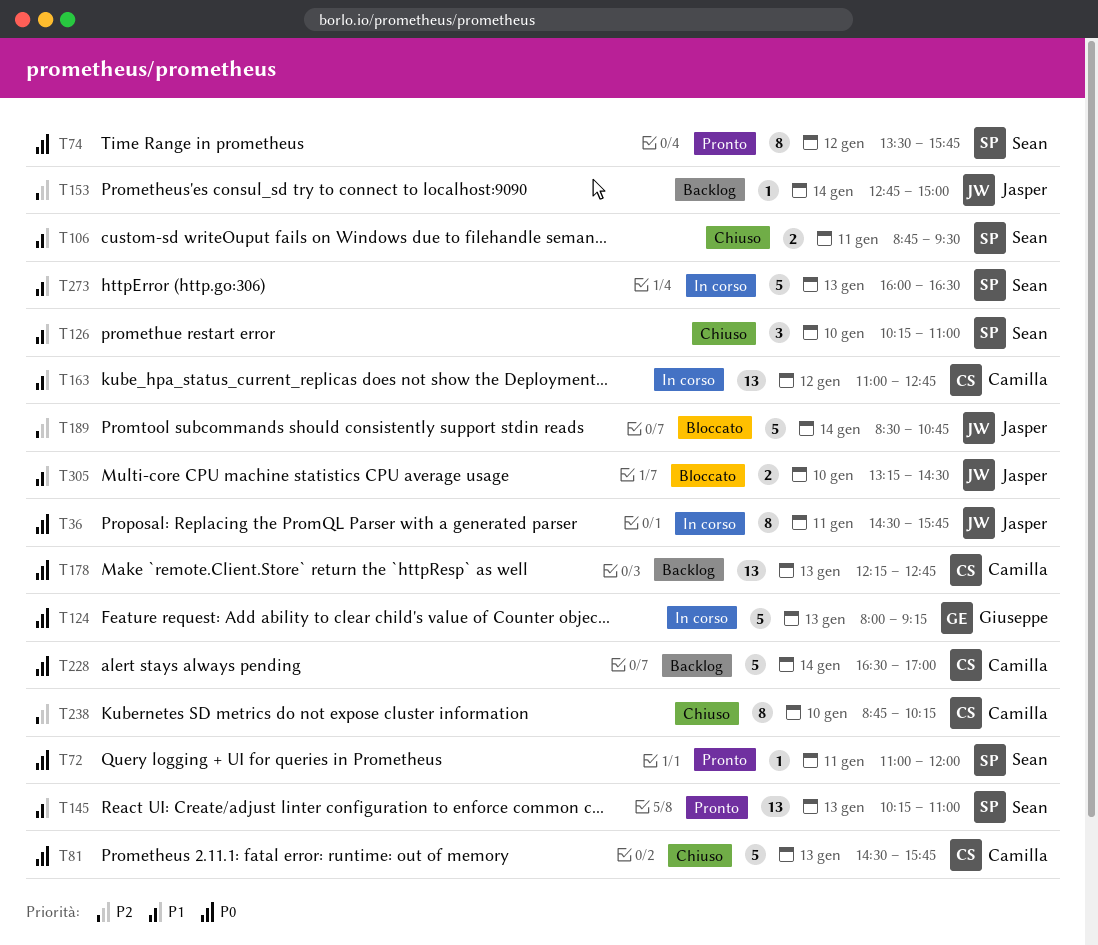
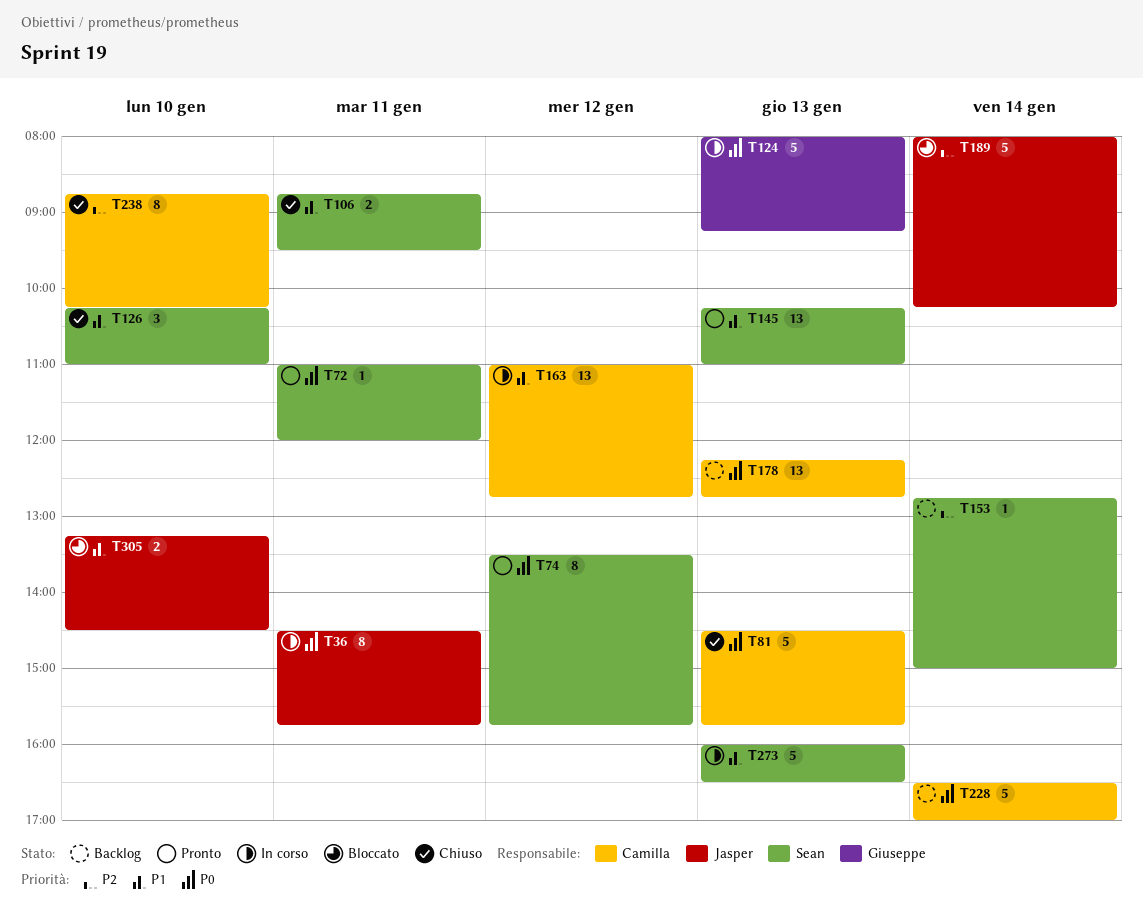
T153, owner: Jasper -> Sean
T189, begins: 08:30 -> 08:00
T189, ends: 10:45 -> 10:15

